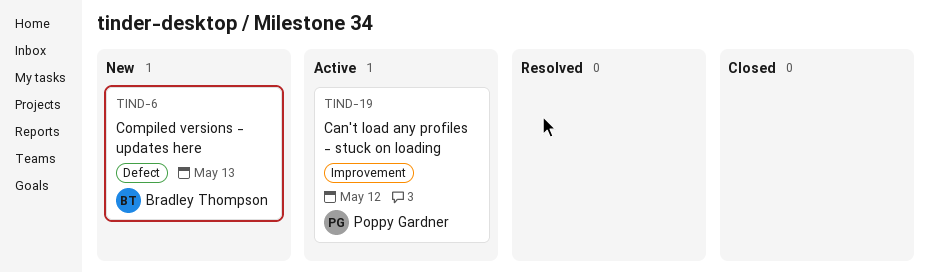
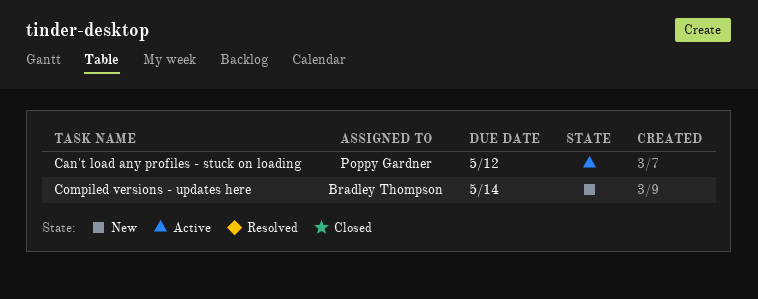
Compiled versions - updates here, due: May 13 -> May 14

